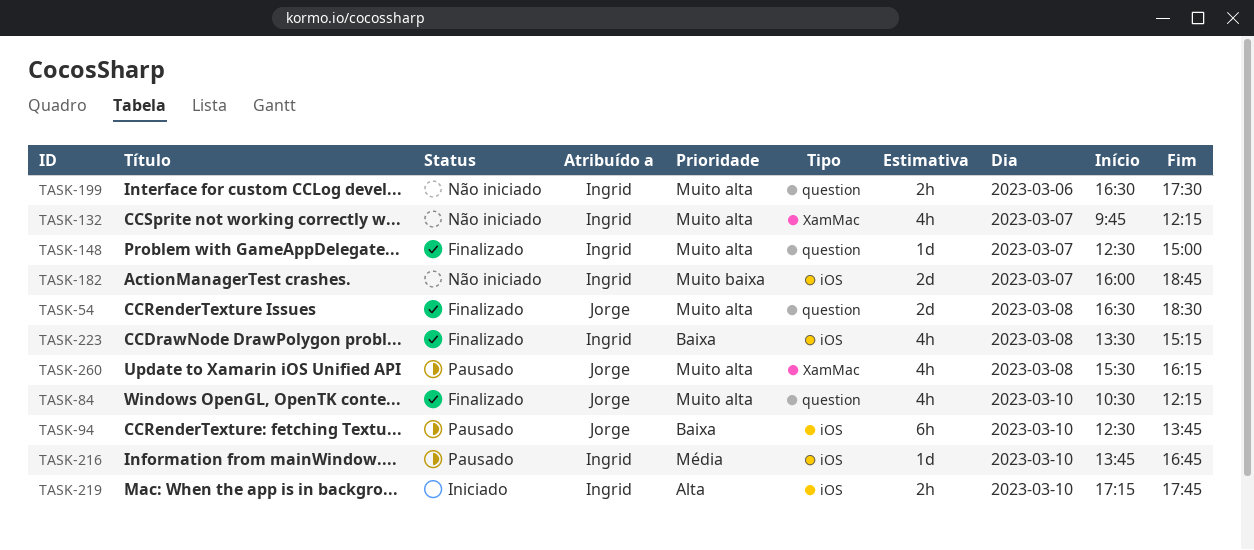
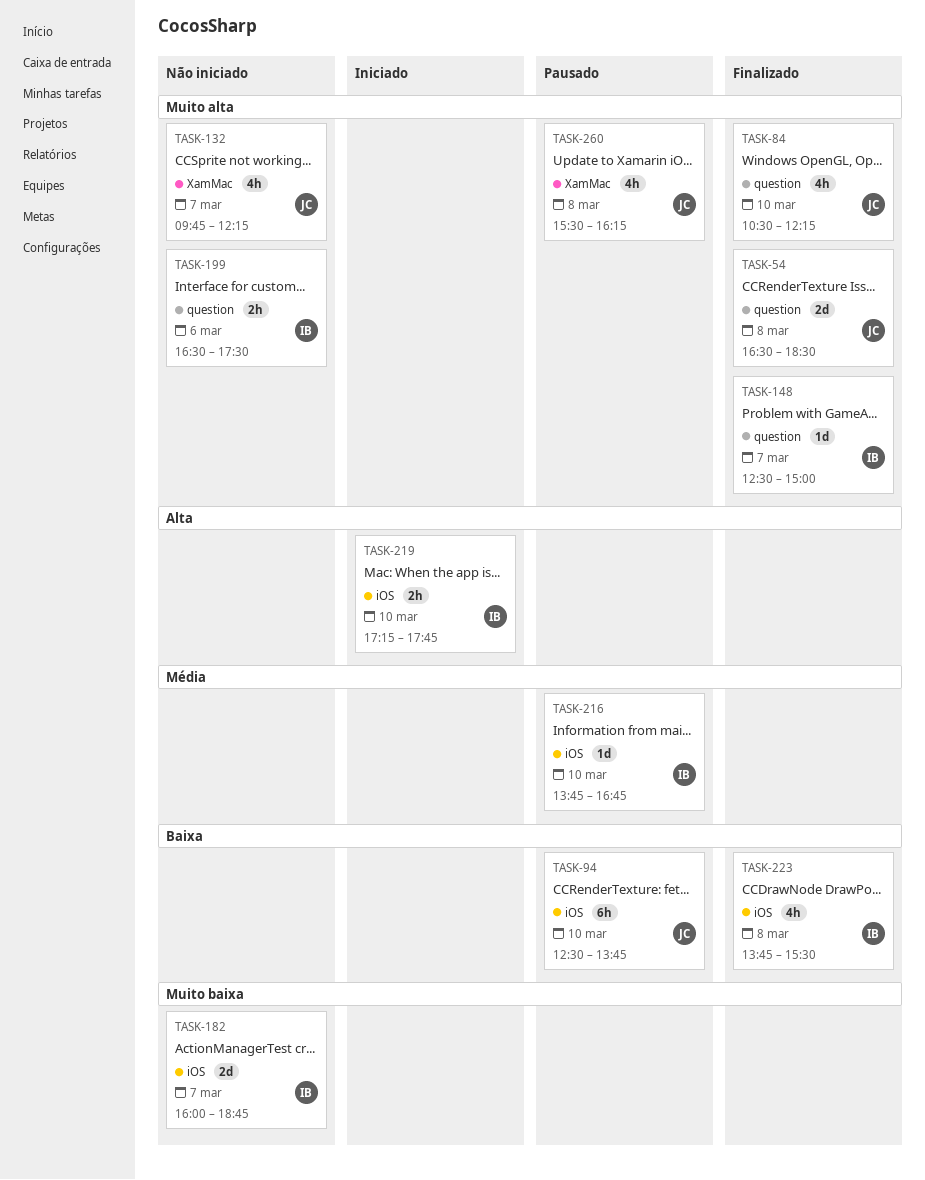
TASK-132, owner: Ingrid -> Jorge
TASK-223, begins: 13:30 -> 13:45
TASK-223, ends: 15:15 -> 15:30

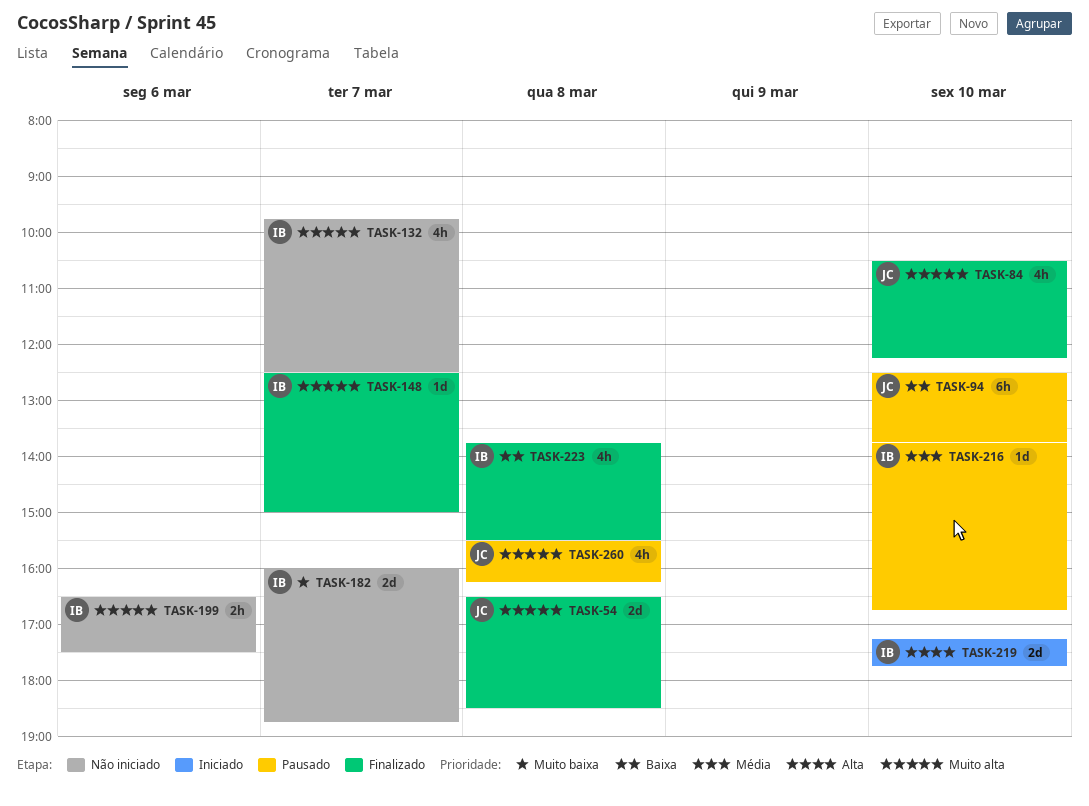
TASK-132, owner: JC -> IB
TASK-132, ends: 12:15 -> 12:30
TASK-219, estimate: 2h -> 2d

